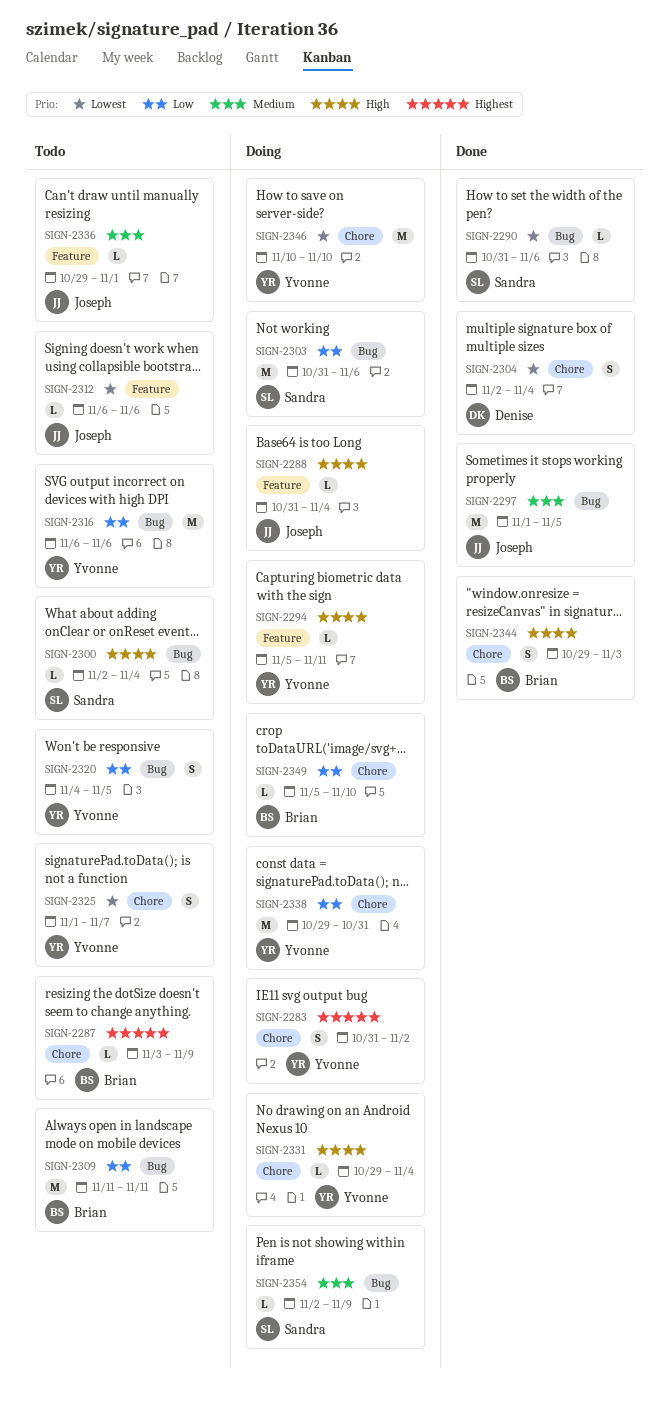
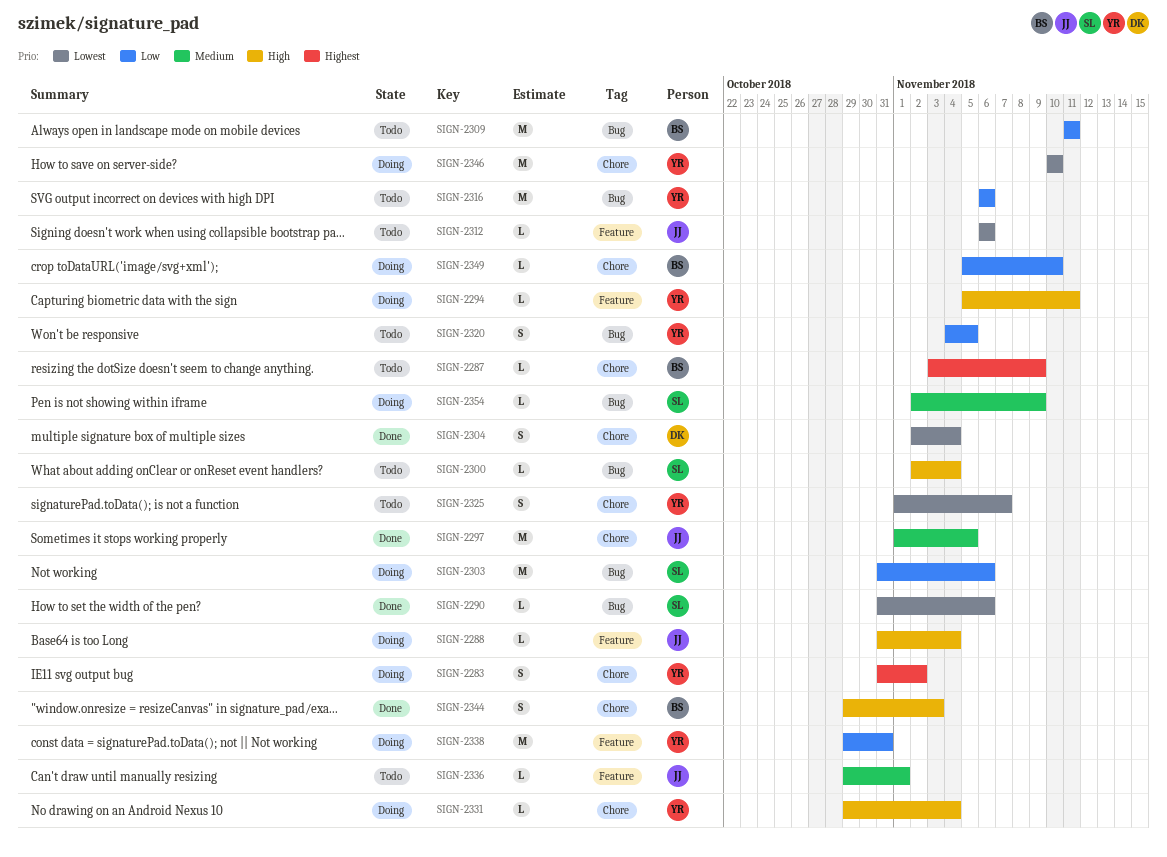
SIGN-2297, label: Bug -> Chore
SIGN-2338, label: Chore -> Feature

